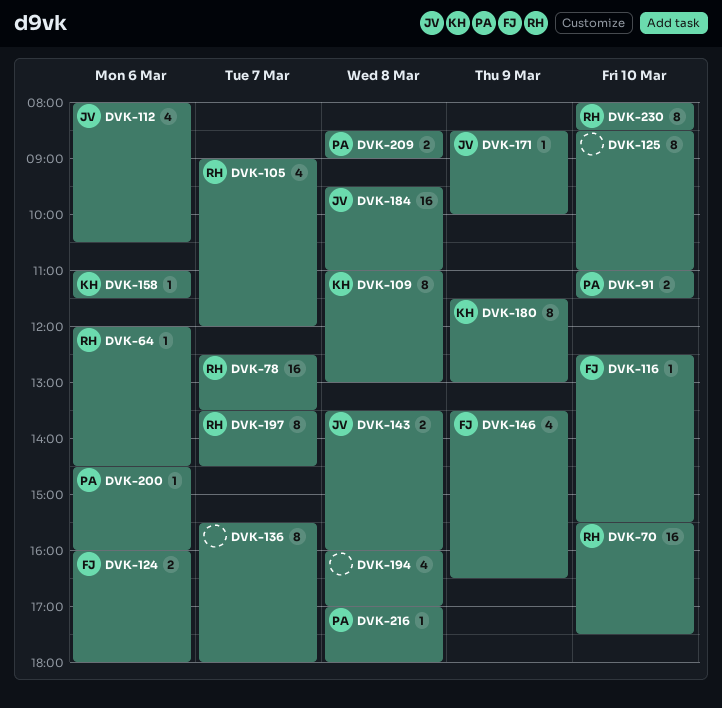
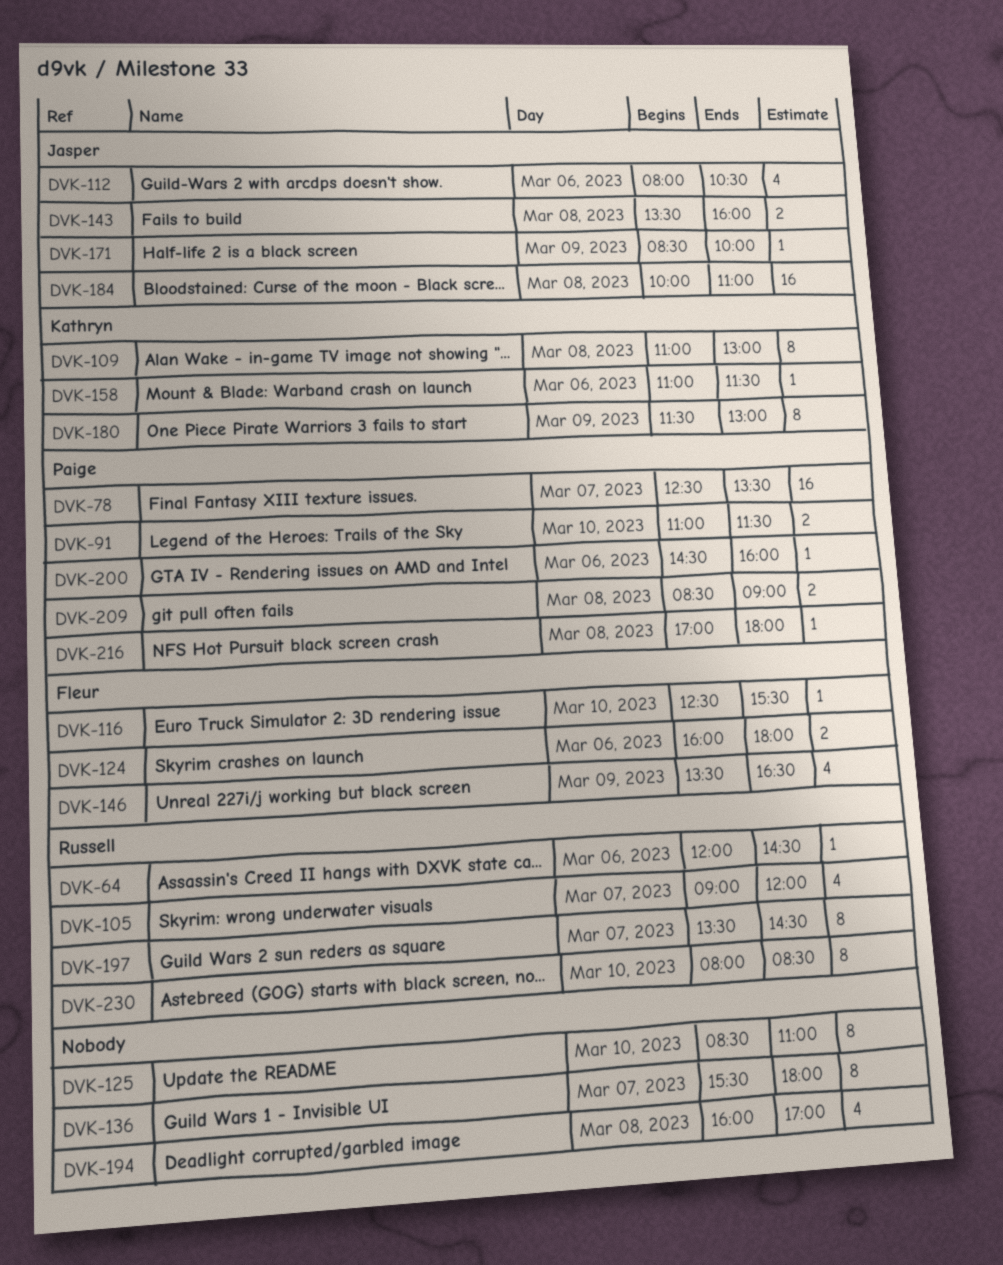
DVK-70: present -> none
DVK-78, owner: Russell -> Paige
DVK-184, begins: 09:30 -> 10:00

